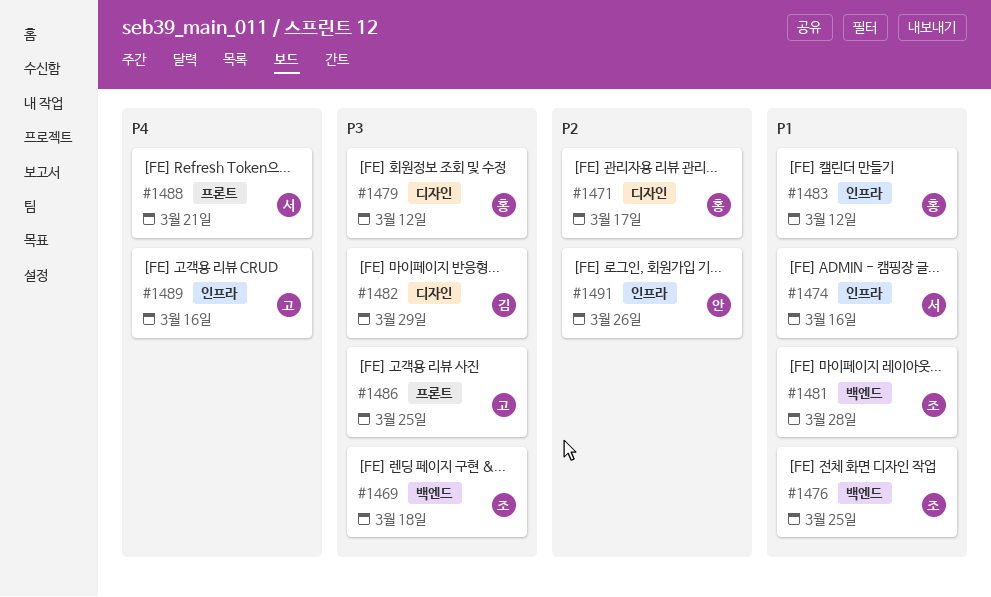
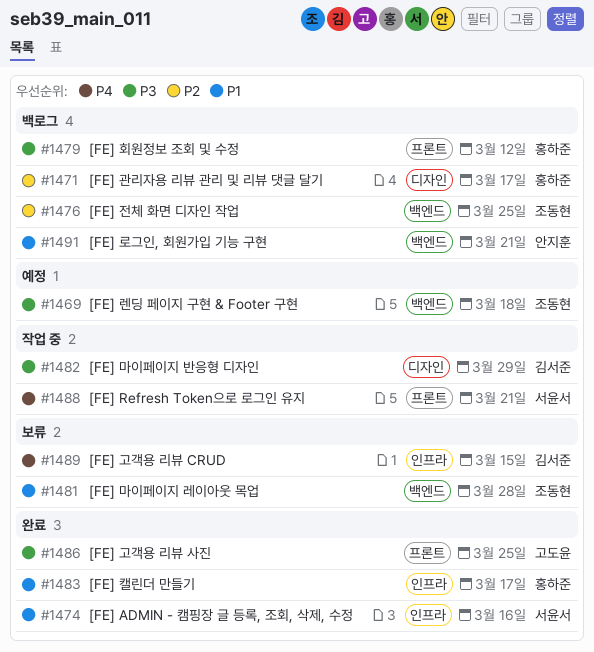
#1476, priority: P1 -> P2
#1479, label: 디자인 -> 프론트
#1483, due: Mar 12 -> Mar 17
#1489, owner: 고도윤 -> 김서준
#1489, due: Mar 16 -> Mar 15
#1491, priority: P2 -> P1
#1491, label: 인프라 -> 백엔드
#1491, due: Mar 26 -> Mar 21

